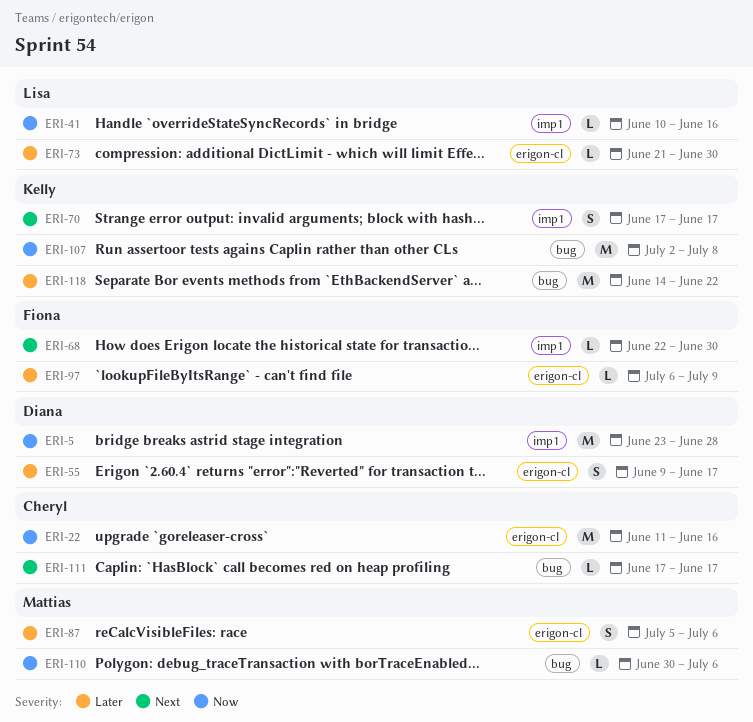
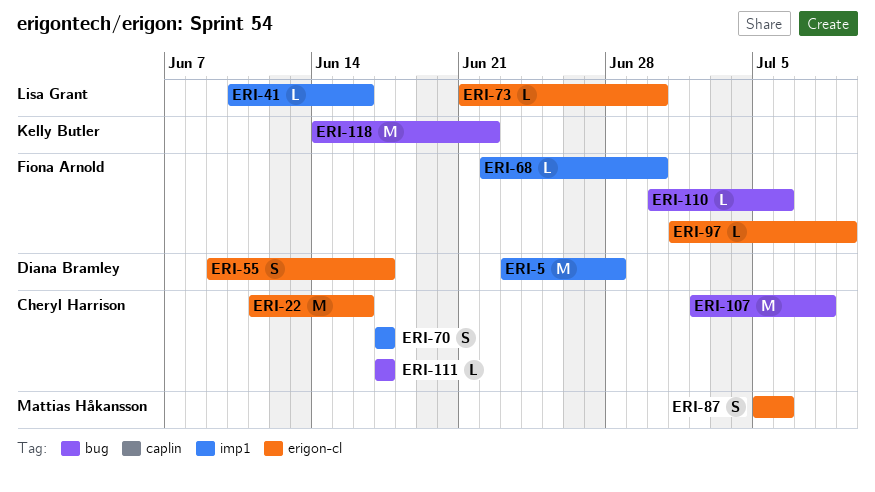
ERI-70, owner: Kelly Butler -> Cheryl Harrison
ERI-97, start: Jul 6 -> Jul 1
ERI-107, owner: Kelly Butler -> Cheryl Harrison
ERI-110, owner: Mattias Håkansson -> Fiona Arnold

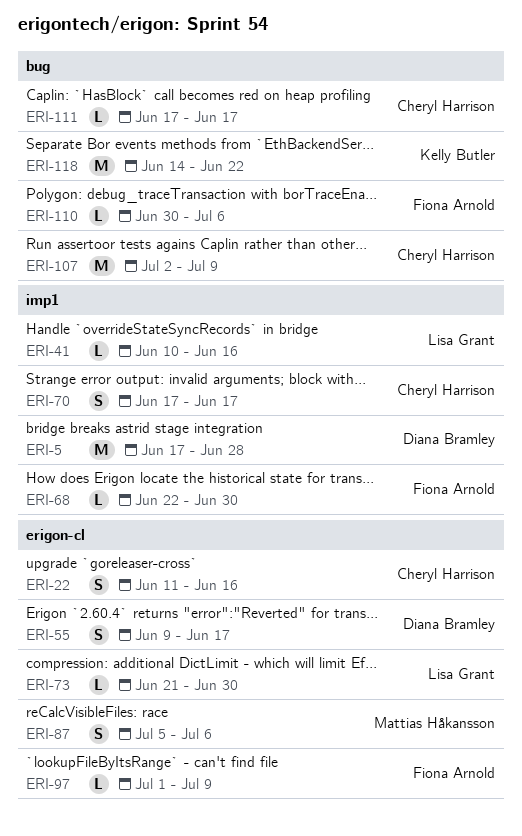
ERI-5, start: Jun 23 -> Jun 17
ERI-22, estimate: M -> S
ERI-107, due: Jul 8 -> Jul 9

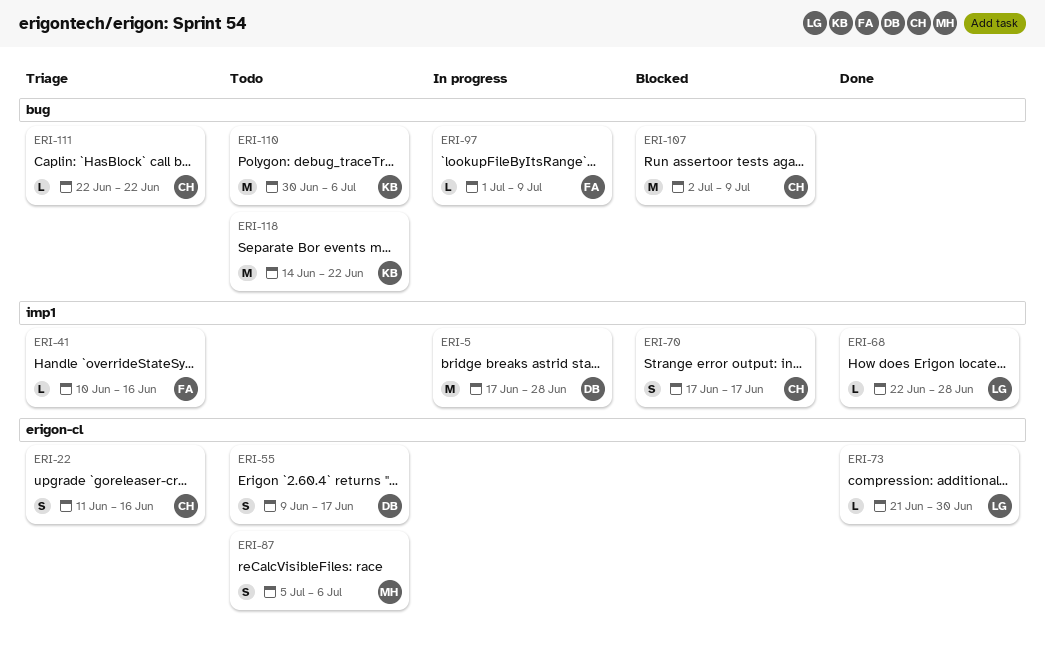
ERI-41, owner: Lisa Grant -> Fiona Arnold
ERI-68, owner: Fiona Arnold -> Lisa Grant
ERI-68, due: Jun 30 -> Jun 28
ERI-97, label: erigon-cl -> bug
ERI-110, owner: Fiona Arnold -> Kelly Butler
ERI-110, estimate: L -> M
ERI-111, start: Jun 17 -> Jun 22
ERI-111, due: Jun 17 -> Jun 22

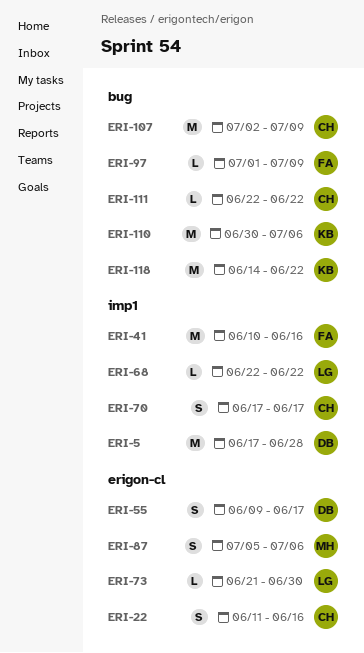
ERI-41, estimate: L -> M
ERI-68, due: Jun 28 -> Jun 22

